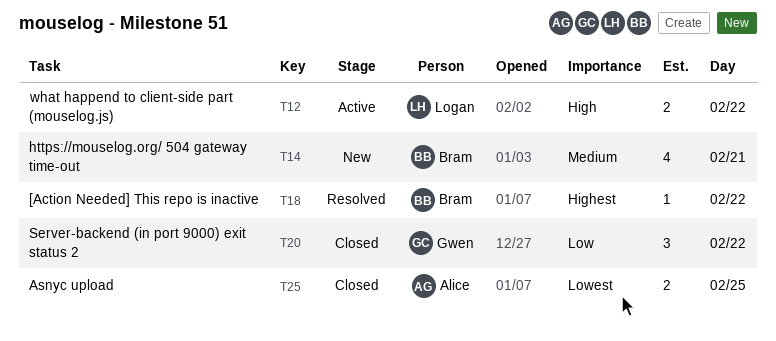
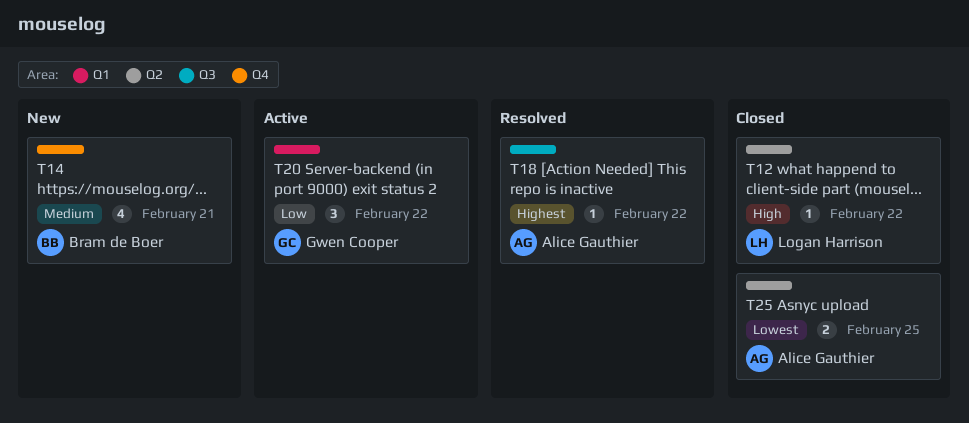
T12, status: Active -> Closed
T12, estimate: 2 -> 1
T18, owner: Bram de Boer -> Alice Gauthier
T20, status: Closed -> Active

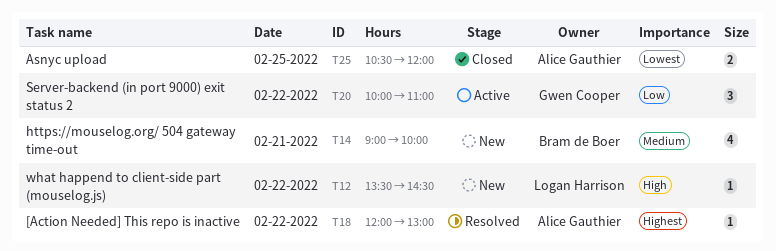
T12, status: Closed -> New

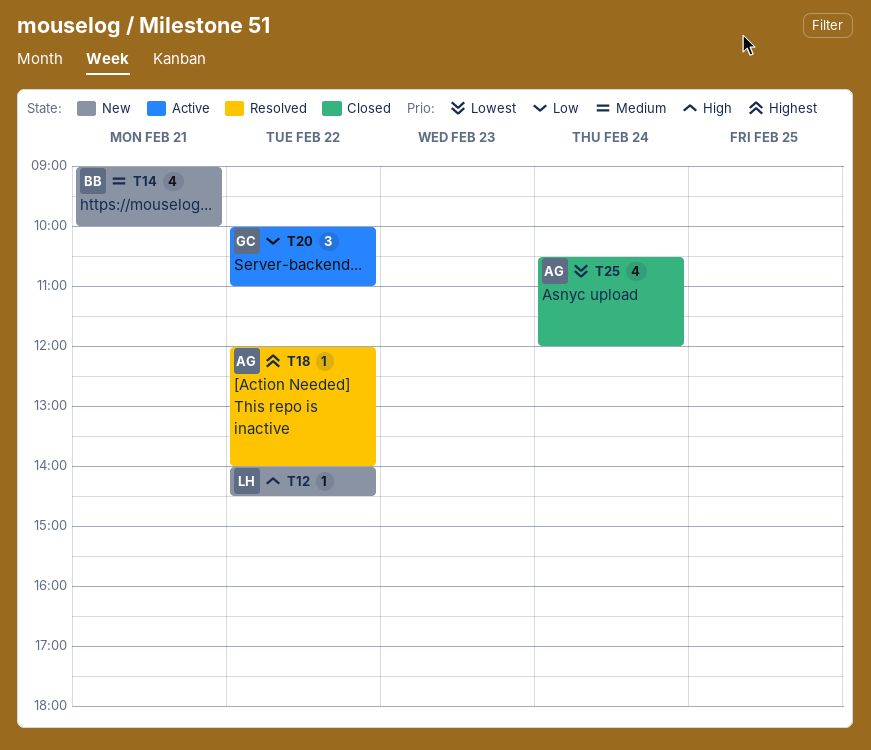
T12, begins: 13:30 -> 14:00
T18, ends: 13:00 -> 14:00
T25, estimate: 2 -> 4
T25, day: Feb 25 -> Feb 24

